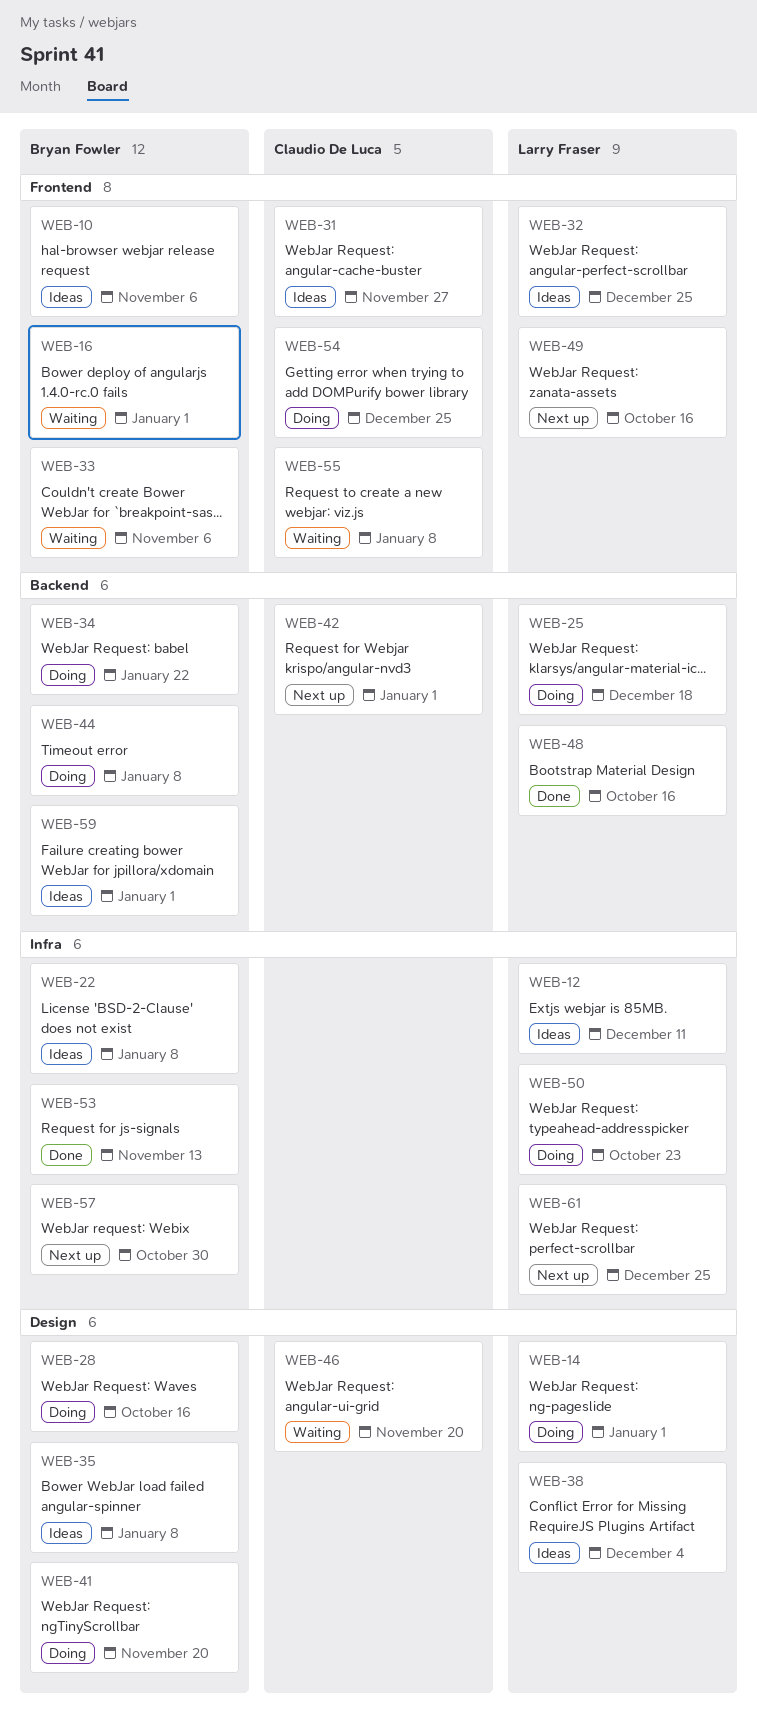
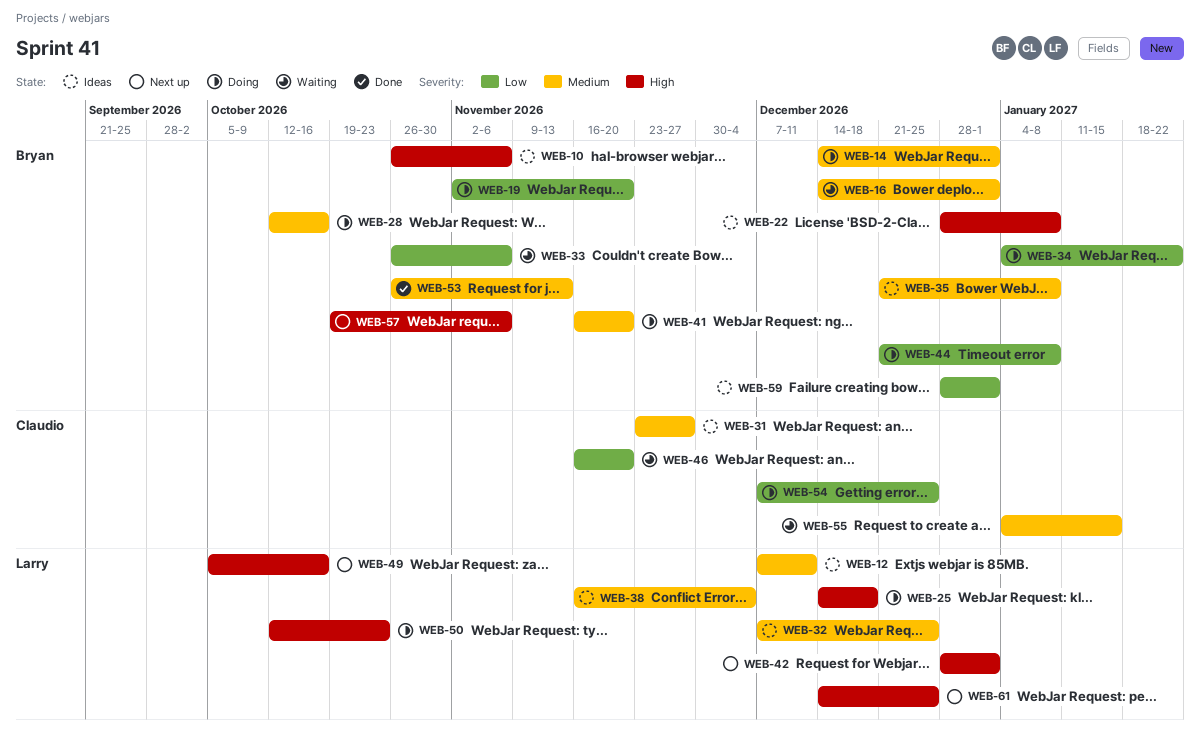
WEB-14, owner: Larry Fraser -> Bryan Fowler
WEB-19: none -> present
WEB-42, owner: Claudio De Luca -> Larry Fraser
WEB-48: present -> none
WEB-55, due: Jan 8 -> Jan 15
WEB-57, due: Oct 30 -> Nov 6

